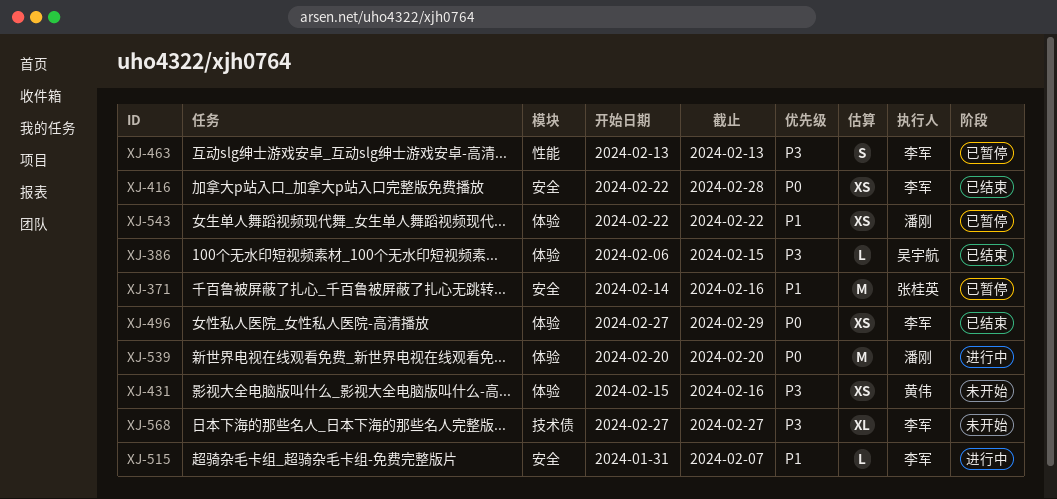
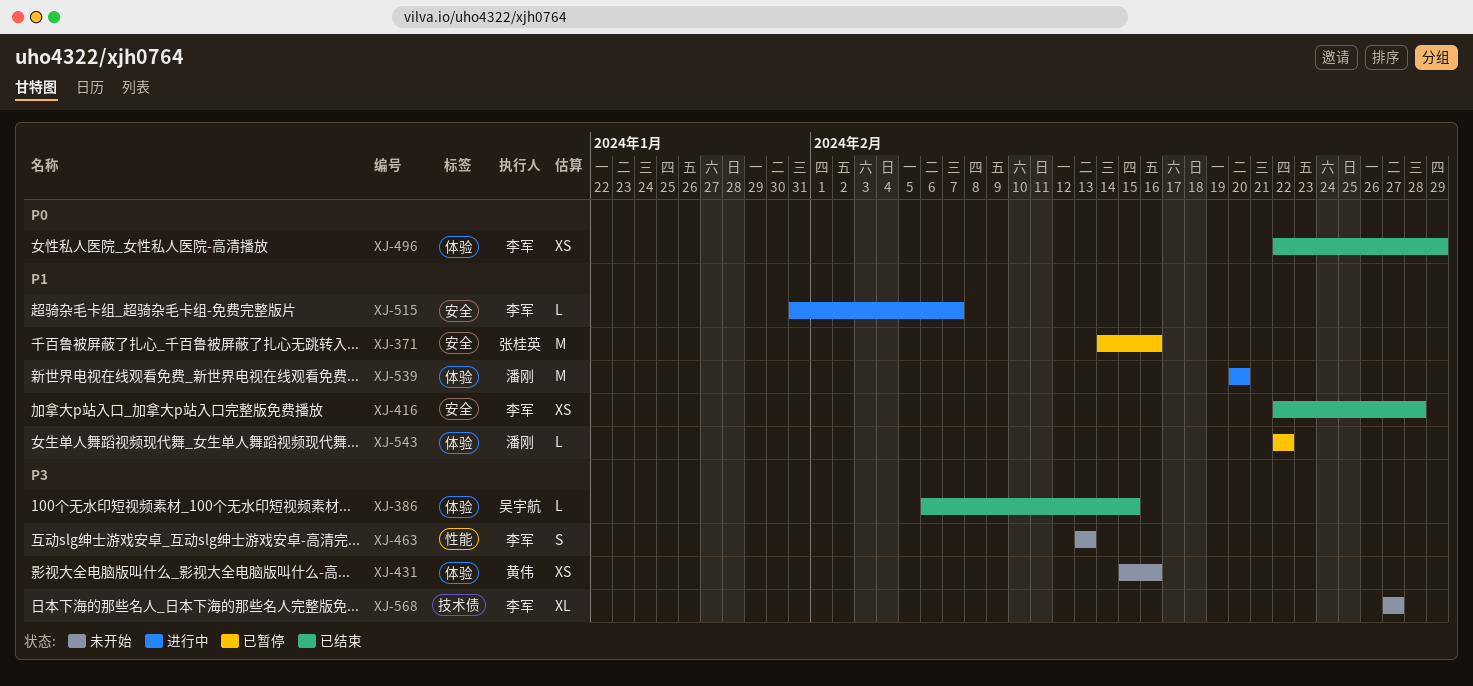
XJ-416, priority: P0 -> P1
XJ-463, status: 已暂停 -> 未开始
XJ-496, start: Feb 27 -> Feb 22
XJ-539, priority: P0 -> P1
XJ-543, estimate: XS -> L

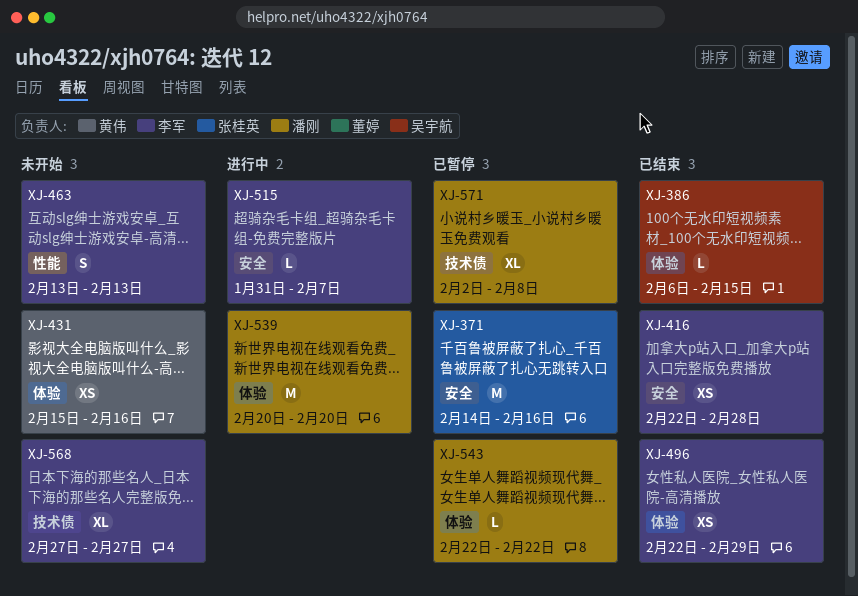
XJ-571: none -> present

